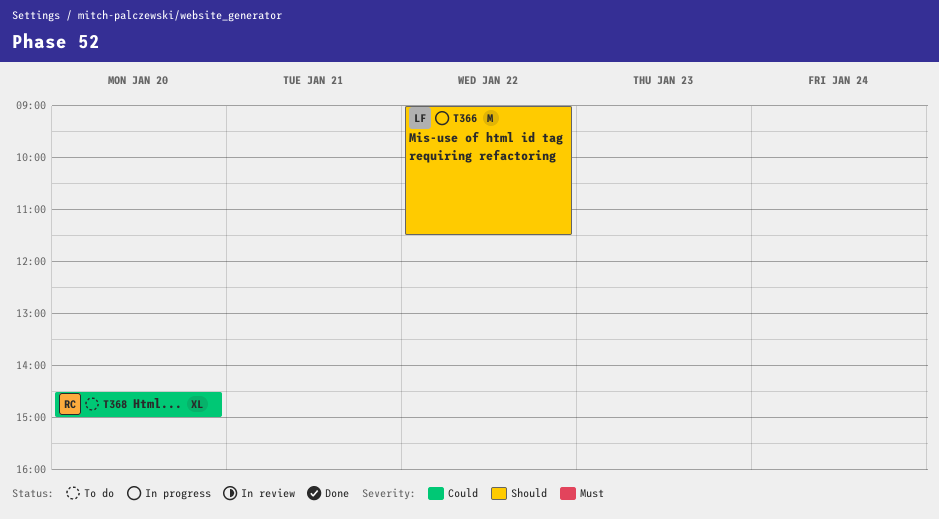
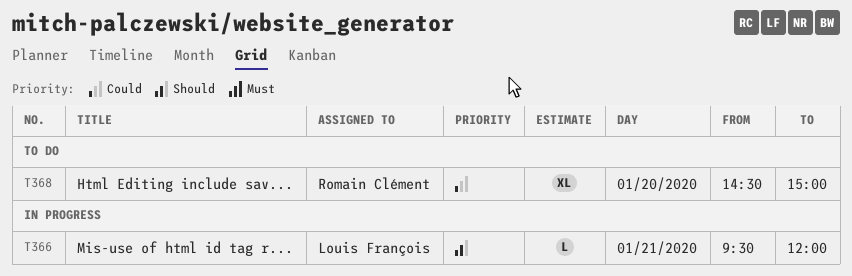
T366, estimate: M -> L
T366, day: Jan 22 -> Jan 21
T366, begins: 09:00 -> 09:30
T366, ends: 11:30 -> 12:00

